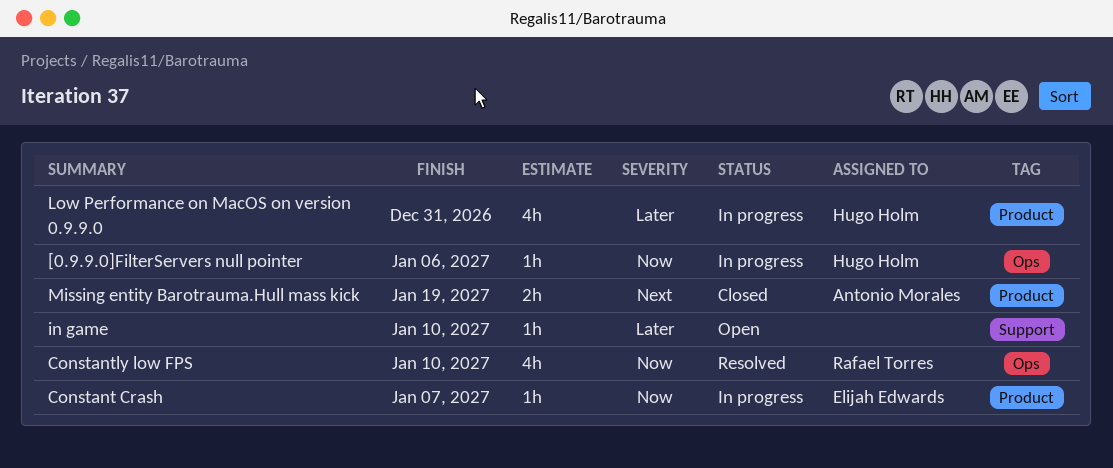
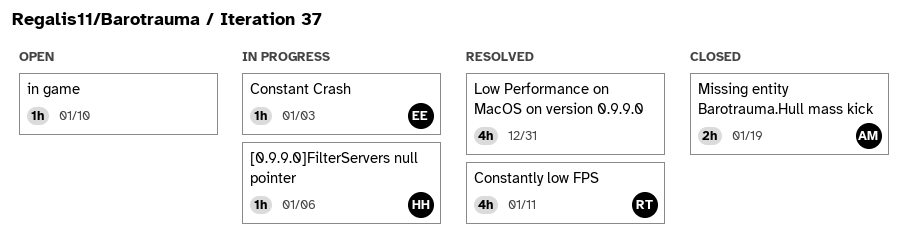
Constant Crash, due: Jan 7 -> Jan 3
Constantly low FPS, due: Jan 10 -> Jan 11
Low Performance on MacOS on version 0.9.9.0, status: In progress -> Resolved
Low Performance on MacOS on version 0.9.9.0, owner: Hugo Holm -> none

